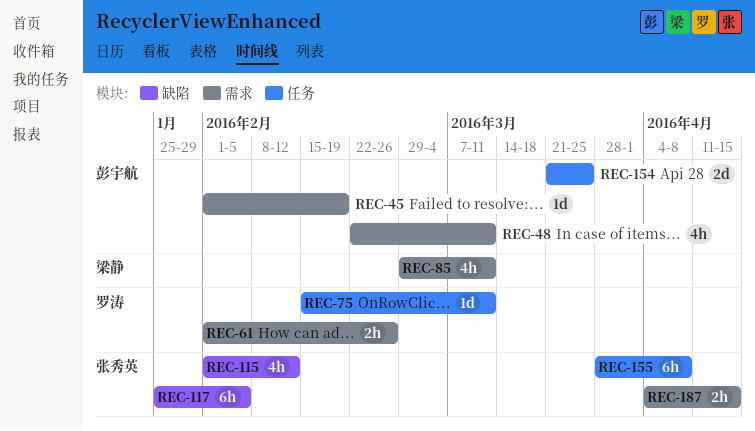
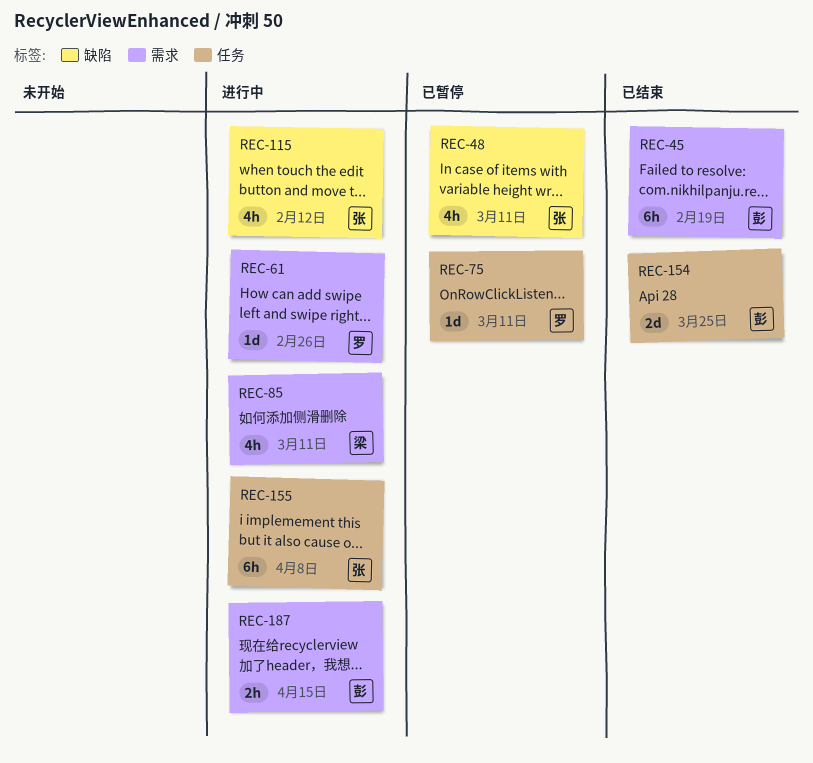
REC-45, estimate: 1d -> 6h
REC-48, owner: 彭宇航 -> 张秀英
REC-48, label: 需求 -> 缺陷
REC-61, estimate: 2h -> 1d
REC-117: present -> none
REC-187, owner: 张秀英 -> 彭宇航

